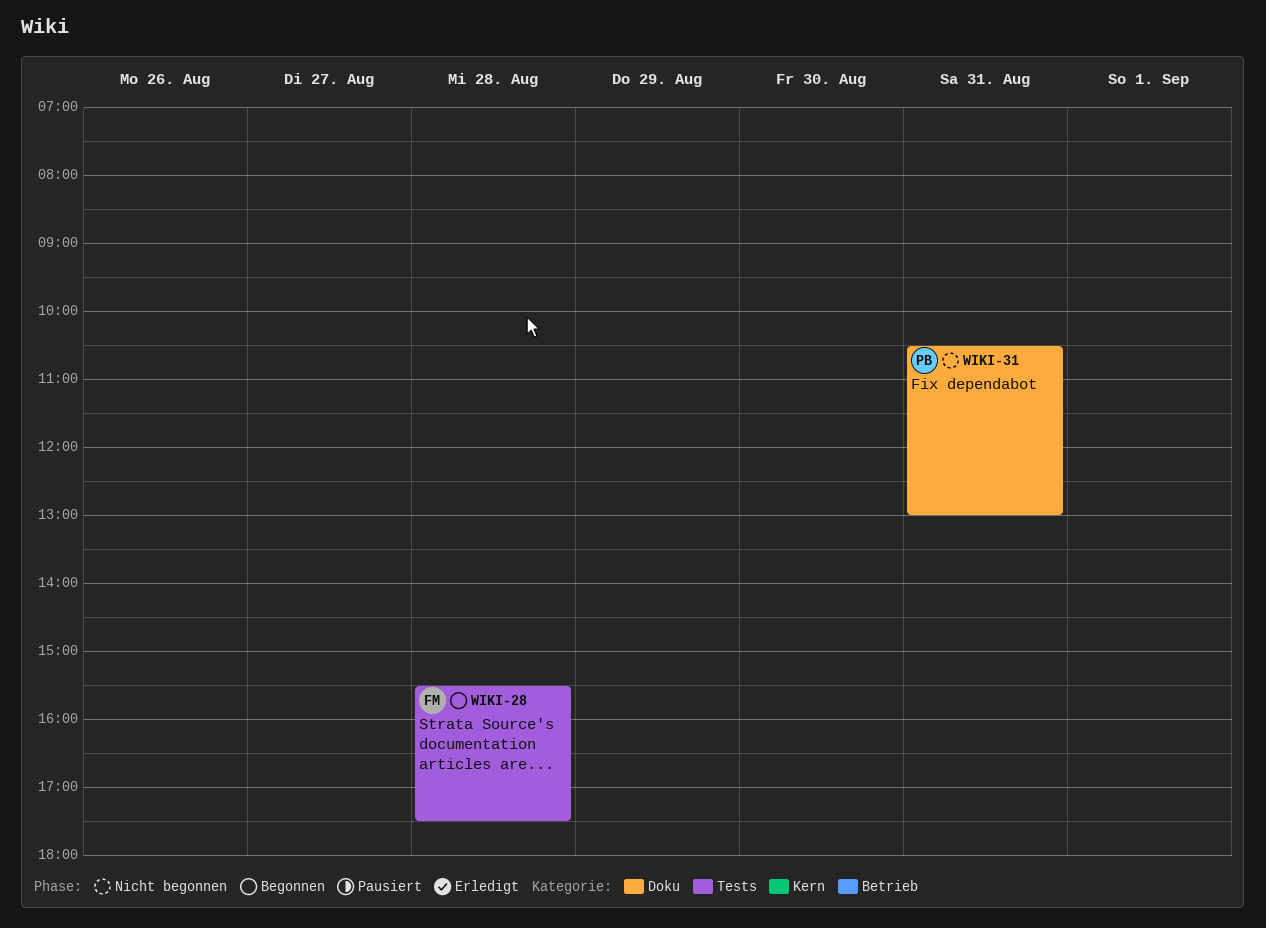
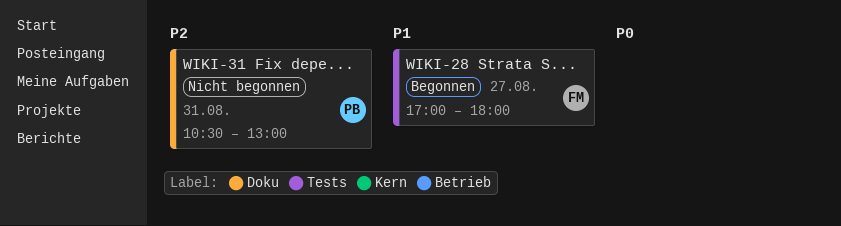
WIKI-28, day: Aug 28 -> Aug 27
WIKI-28, begins: 15:30 -> 17:00
WIKI-28, ends: 17:30 -> 18:00

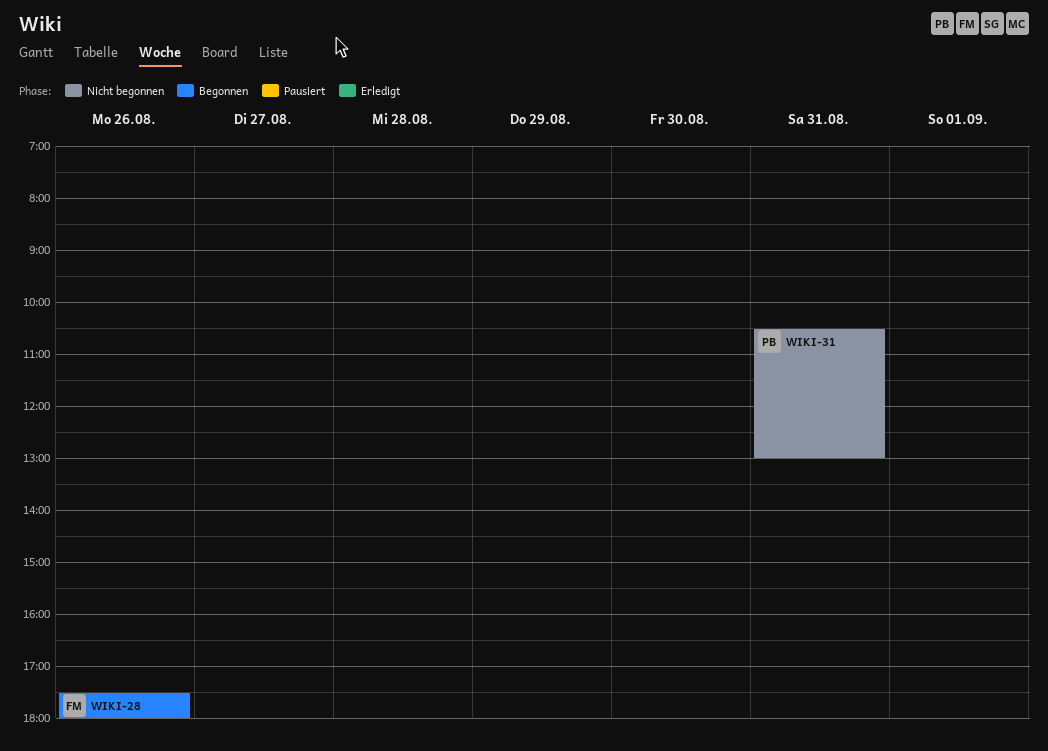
WIKI-28, day: Aug 27 -> Aug 26
WIKI-28, begins: 17:00 -> 17:30

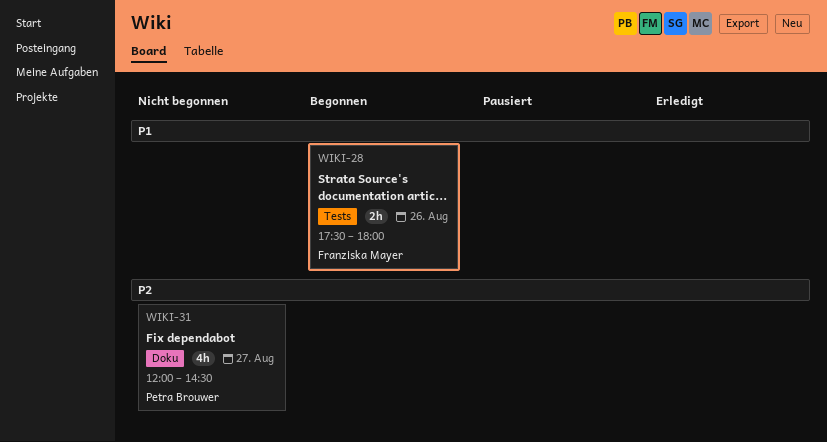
WIKI-31, day: Aug 31 -> Aug 27
WIKI-31, begins: 10:30 -> 12:00
WIKI-31, ends: 13:00 -> 14:30

